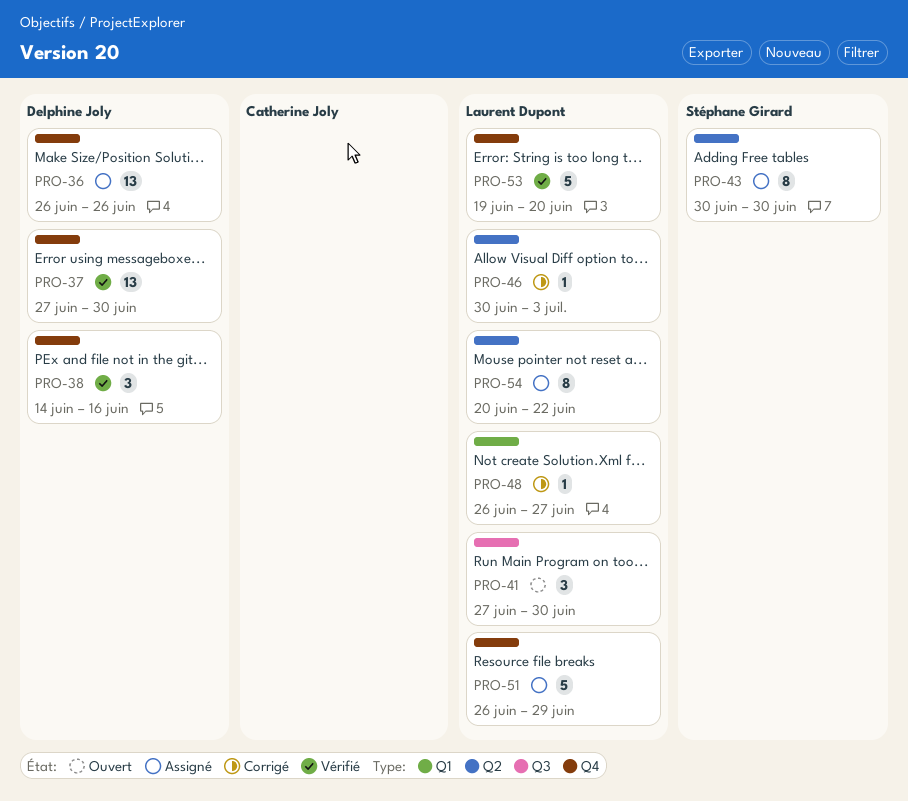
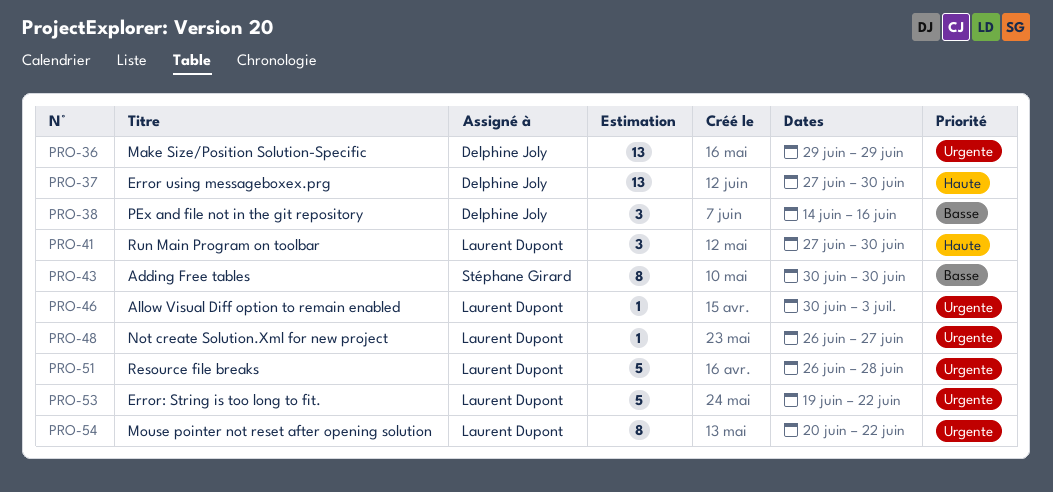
PRO-36, start: Jun 26 -> Jun 29
PRO-36, due: Jun 26 -> Jun 29
PRO-51, due: Jun 29 -> Jun 28
PRO-53, due: Jun 20 -> Jun 22

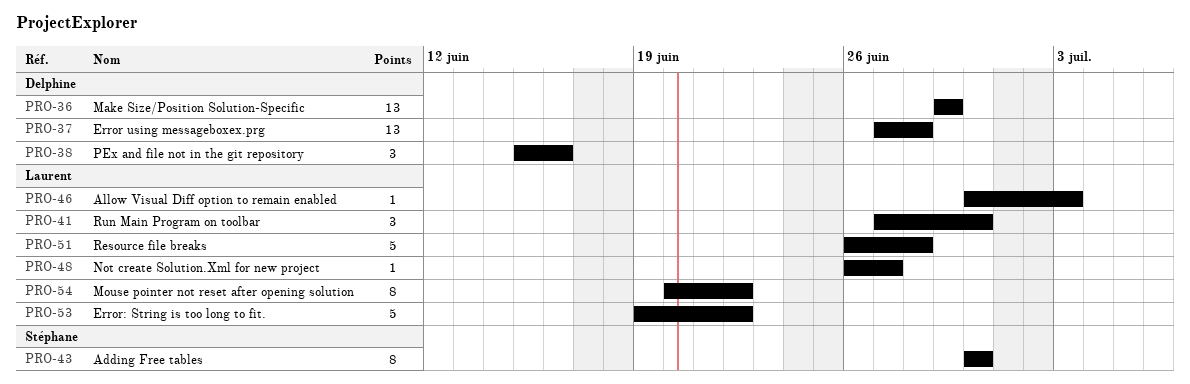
PRO-37, due: Jun 30 -> Jun 28
PRO-38, start: Jun 14 -> Jun 15

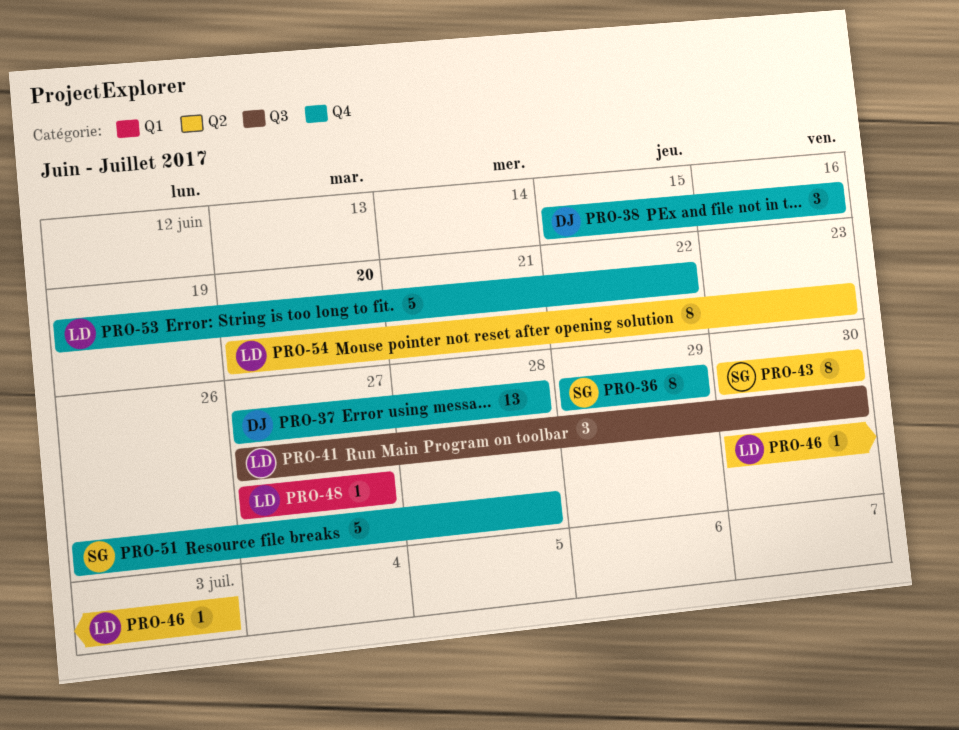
PRO-36, owner: Delphine -> Stéphane
PRO-36, estimate: 13 -> 8
PRO-48, start: Jun 26 -> Jun 27
PRO-51, owner: Laurent -> Stéphane
PRO-54, due: Jun 22 -> Jun 23

